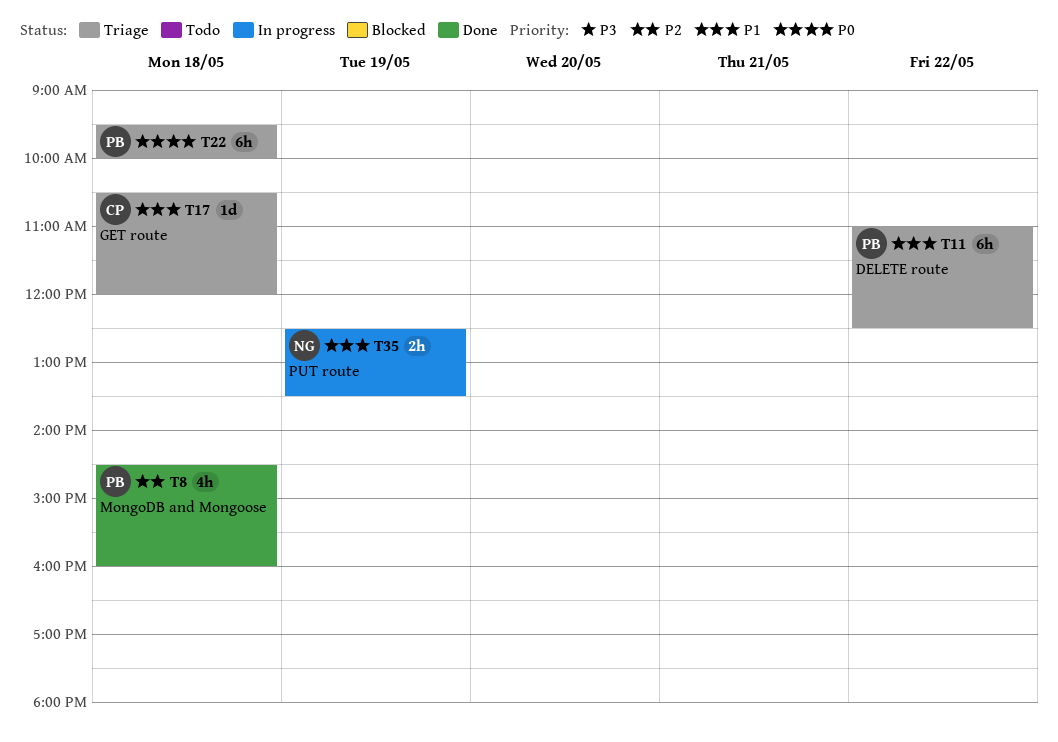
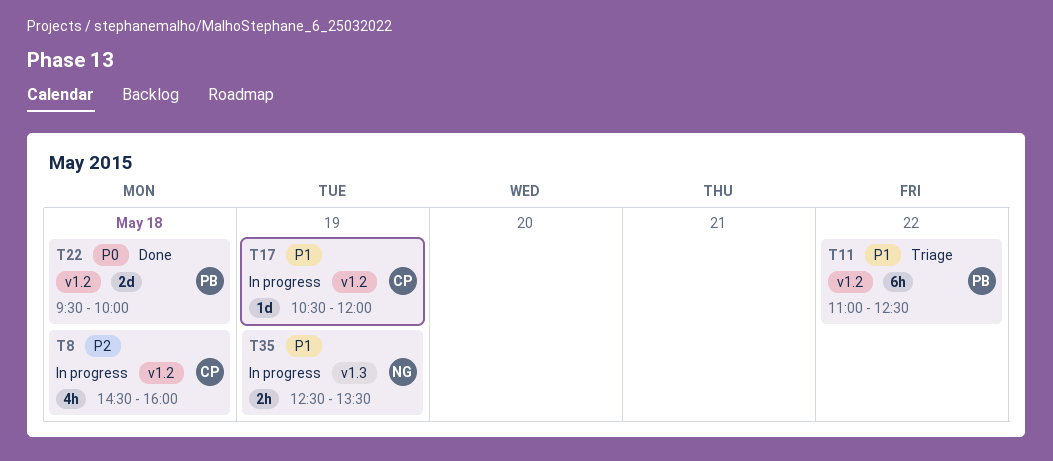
T8, status: Done -> In progress
T8, owner: PB -> CP
T17, status: Triage -> In progress
T17, day: May 18 -> May 19
T22, status: Triage -> Done
T22, estimate: 6h -> 2d

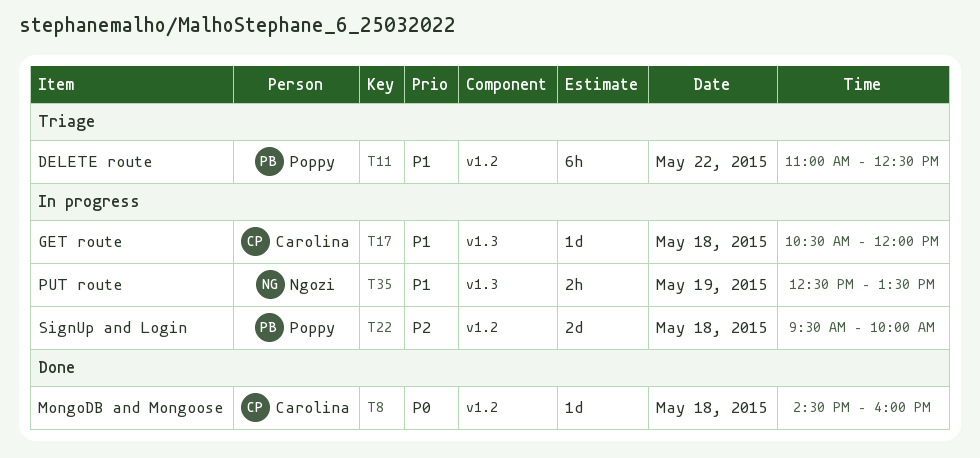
T8, status: In progress -> Done
T8, priority: P2 -> P0
T8, estimate: 4h -> 1d
T17, label: v1.2 -> v1.3
T17, day: May 19 -> May 18
T22, status: Done -> In progress
T22, priority: P0 -> P2

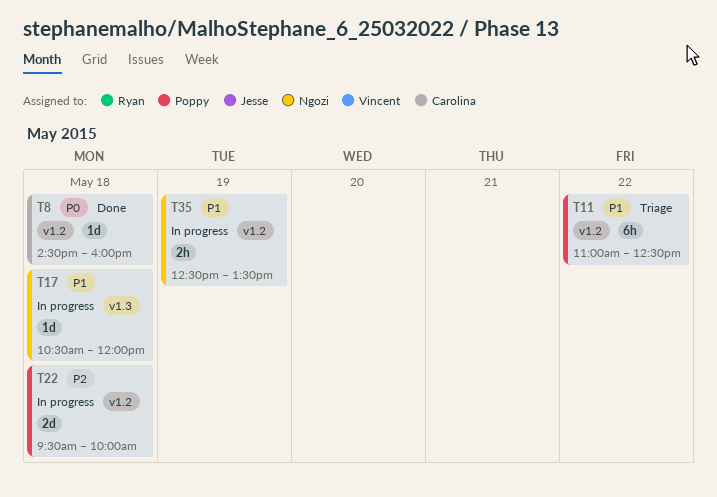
T17, owner: Carolina -> Ngozi
T35, label: v1.3 -> v1.2

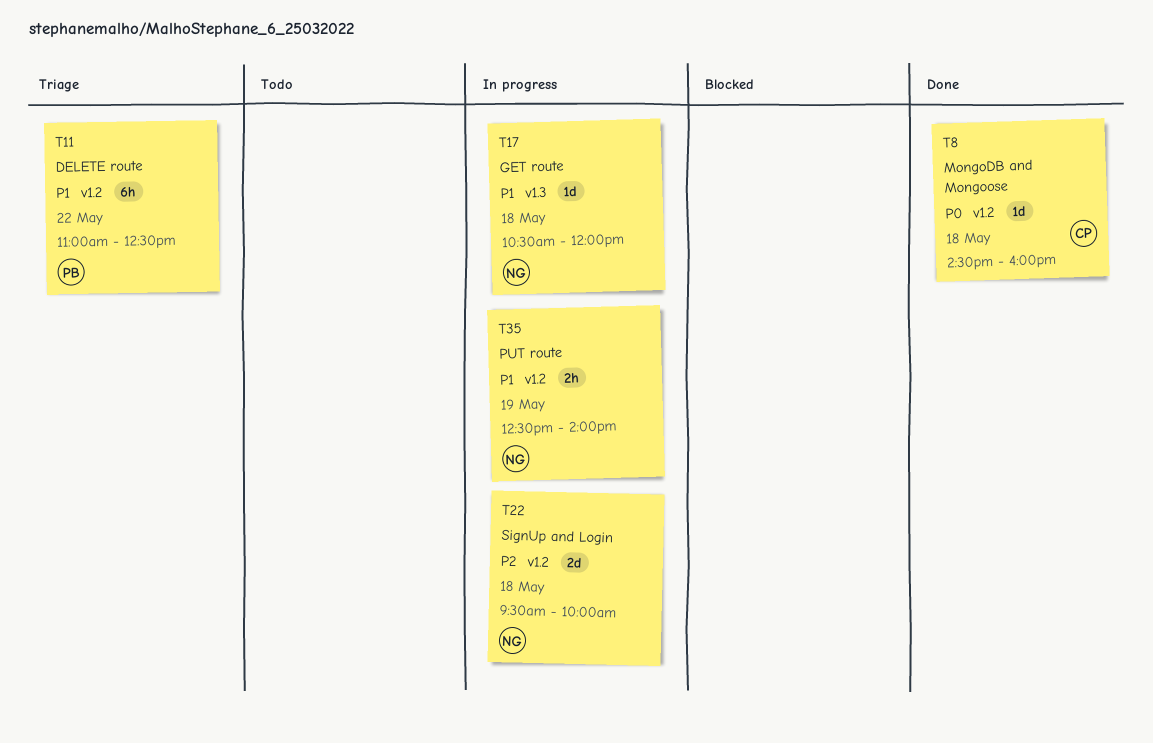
T22, owner: Poppy -> Ngozi
T35, ends: 13:30 -> 14:00

